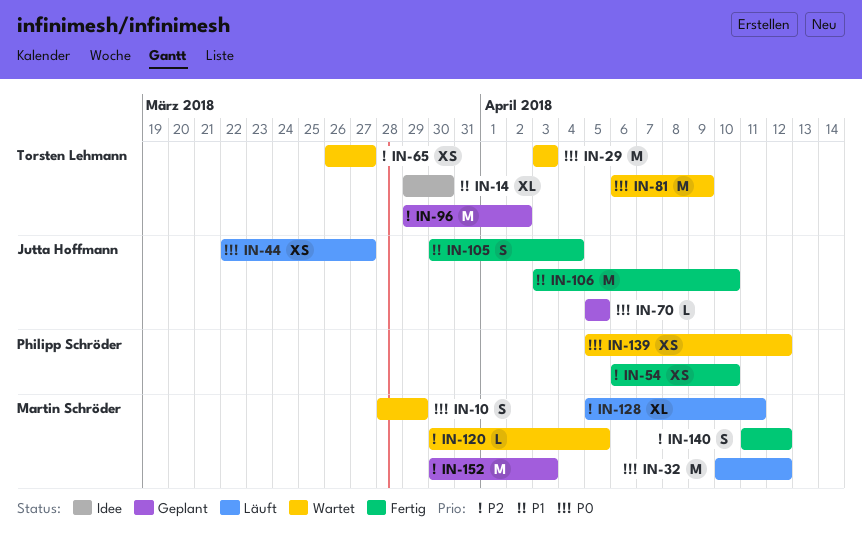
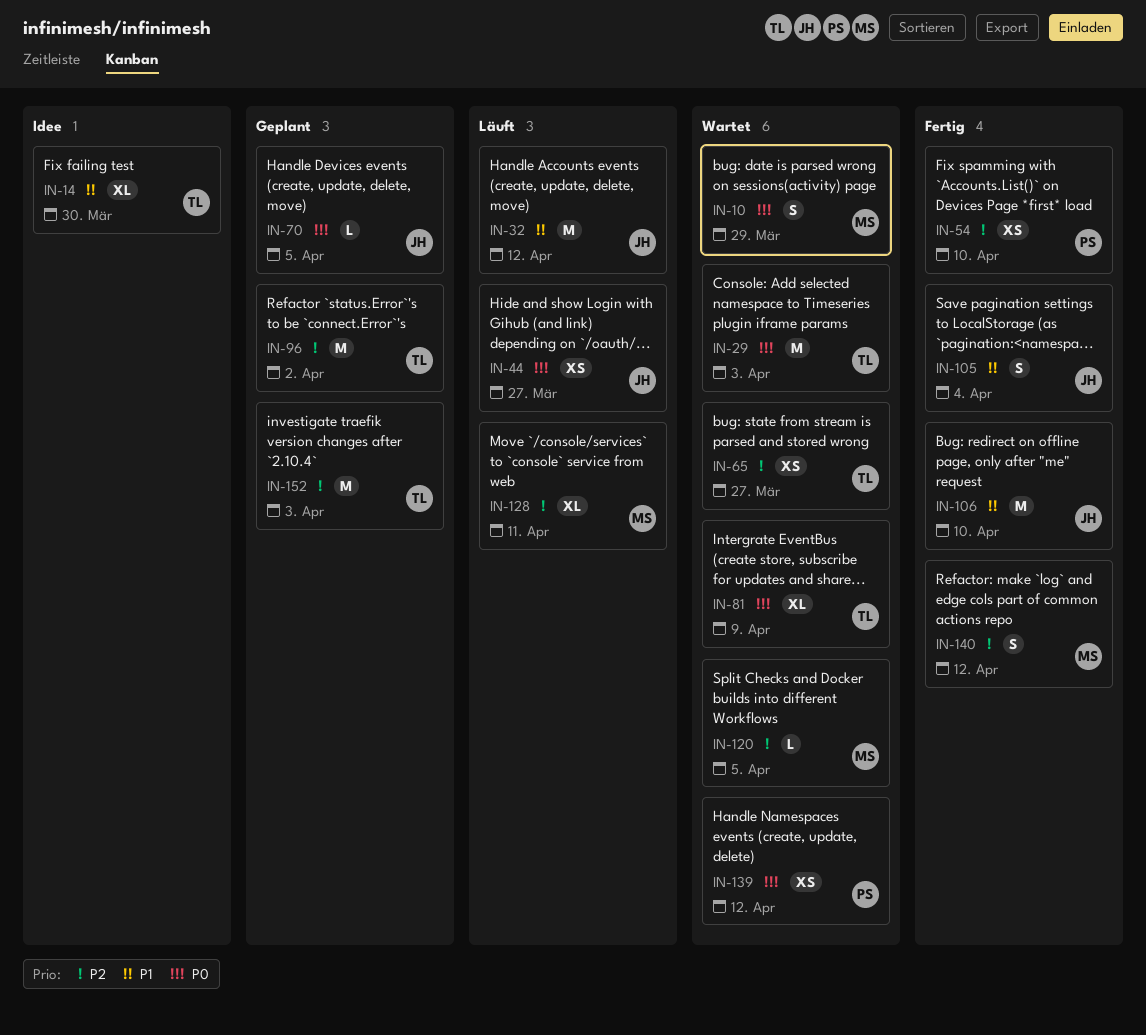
IN-32, owner: Martin Schröder -> Jutta Hoffmann
IN-32, priority: P0 -> P1
IN-81, estimate: M -> XL
IN-152, owner: Martin Schröder -> Torsten Lehmann

